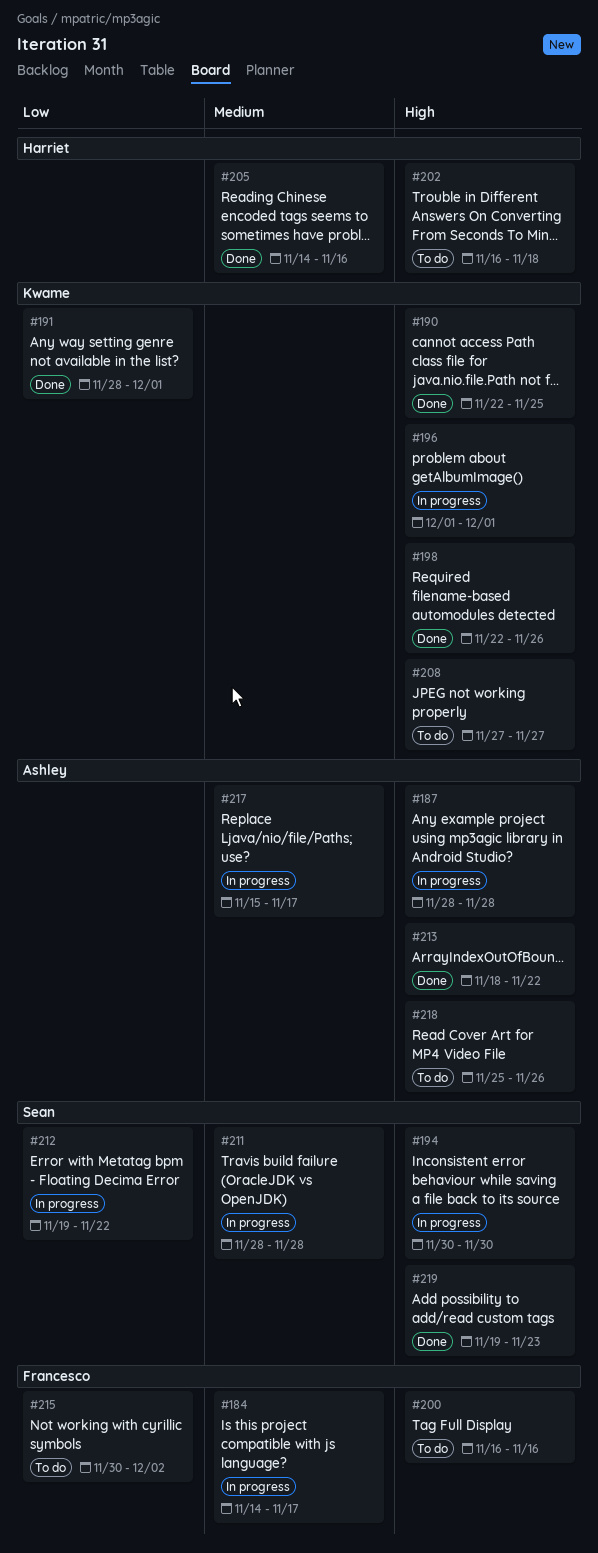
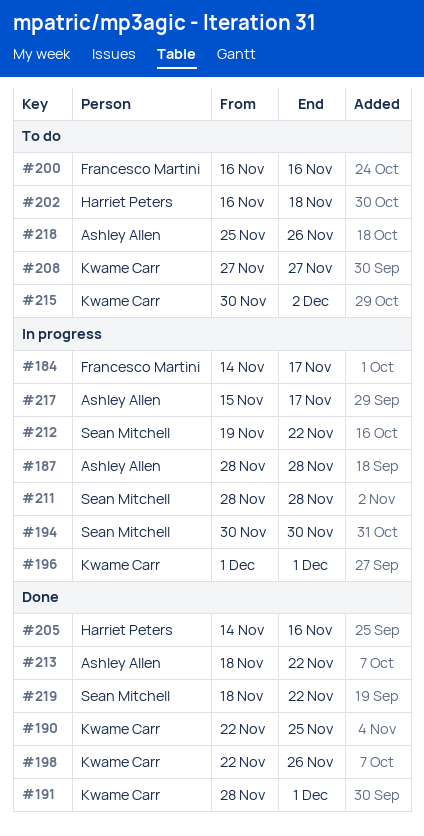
#215, owner: Francesco Martini -> Kwame Carr
#219, start: Nov 19 -> Nov 18
#219, due: Nov 23 -> Nov 22

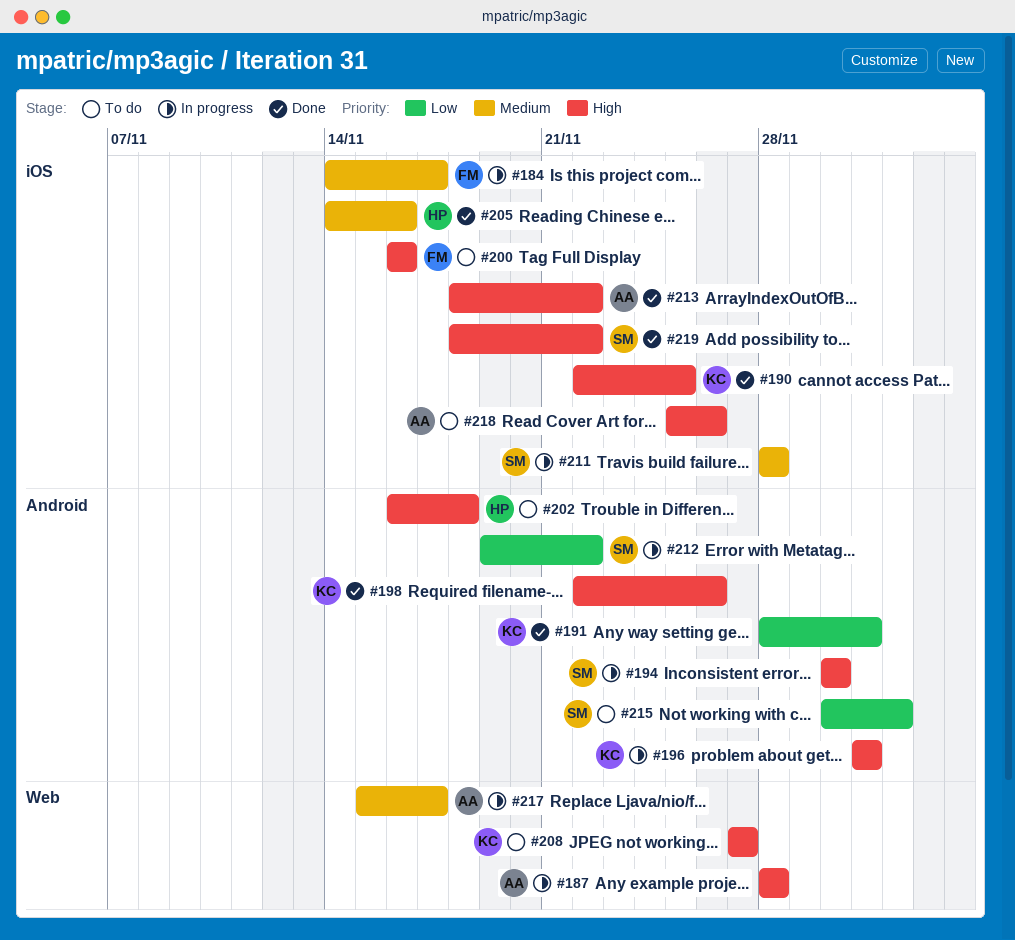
#215, owner: Kwame Carr -> Sean Mitchell

